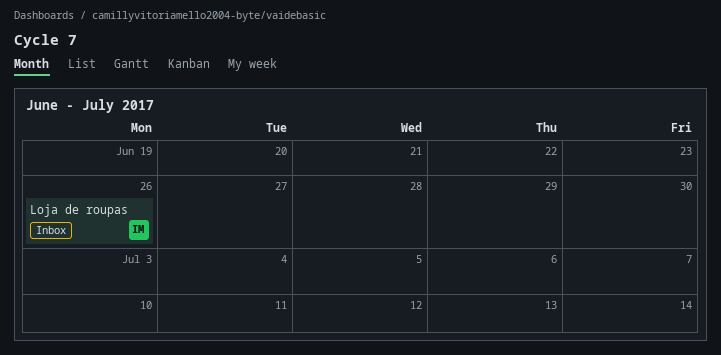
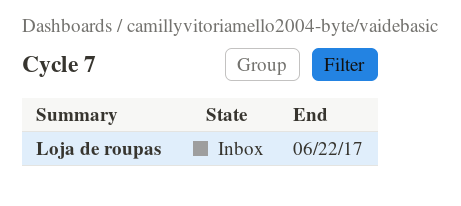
Loja de roupas, due: Jun 26 -> Jun 22

